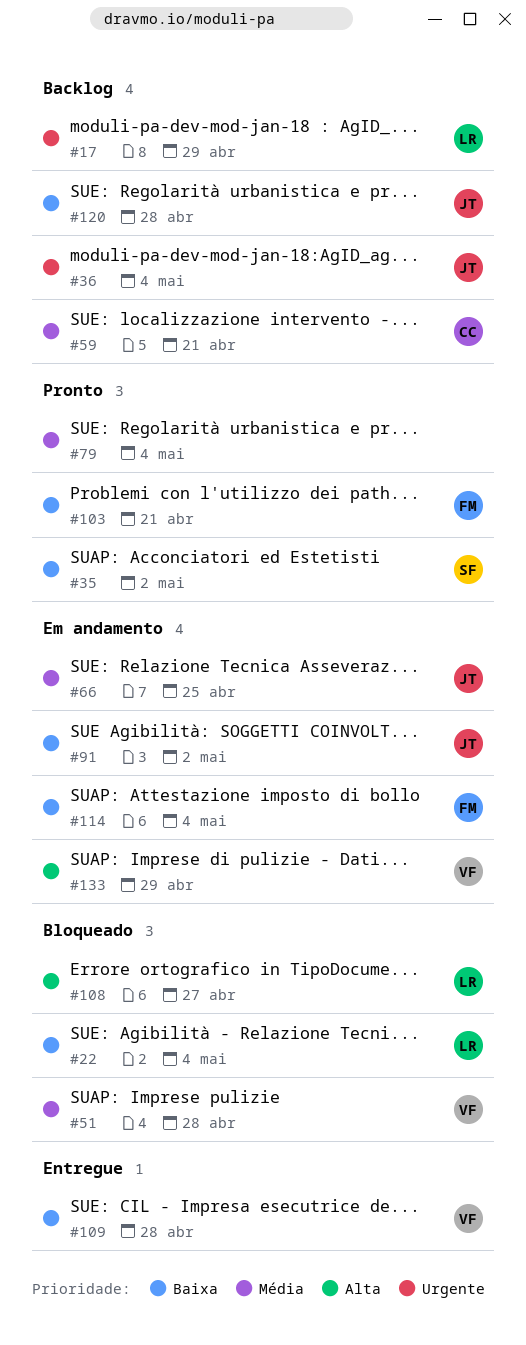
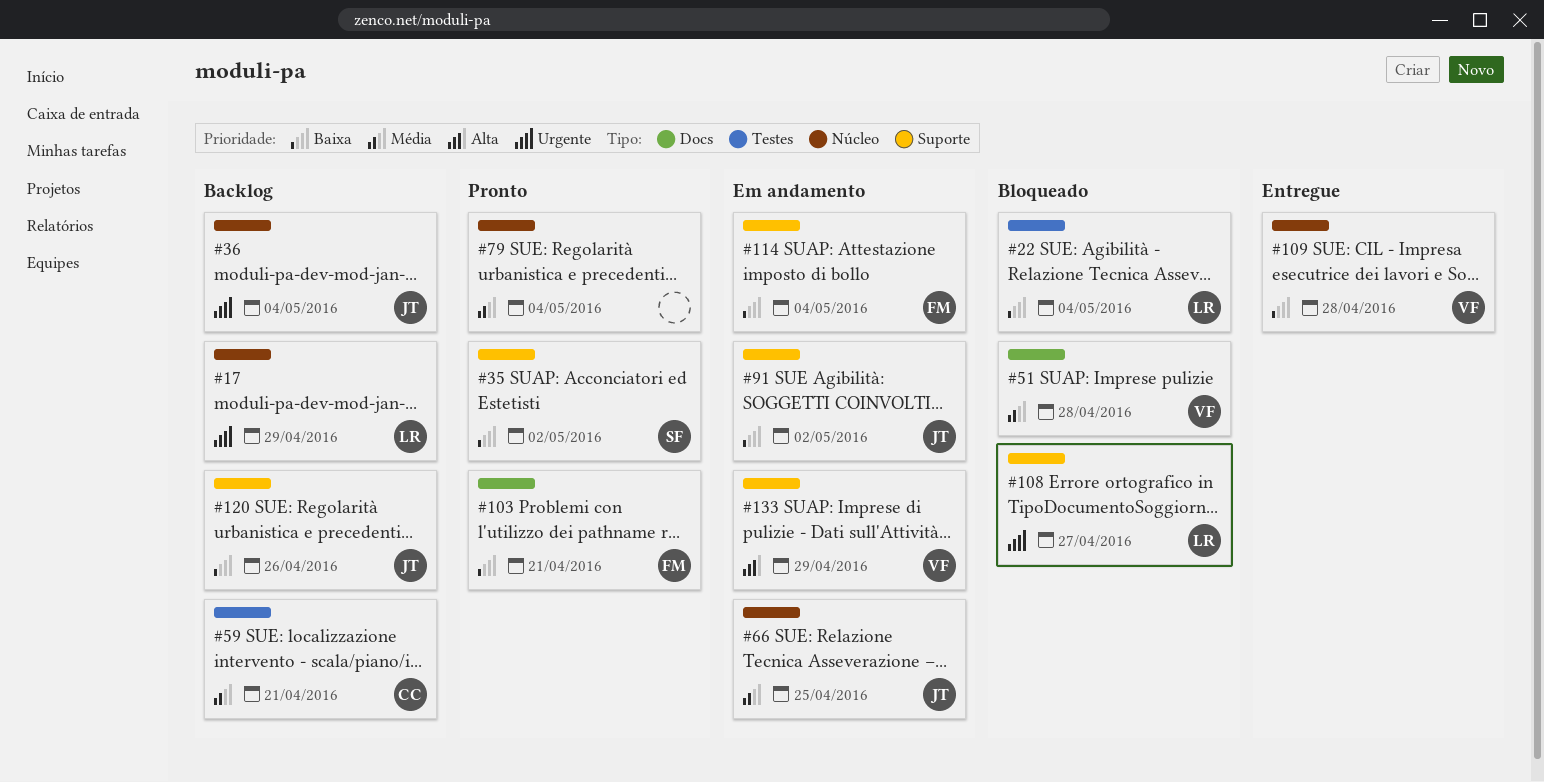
#108, priority: Alta -> Urgente
#120, due: Apr 28 -> Apr 26

